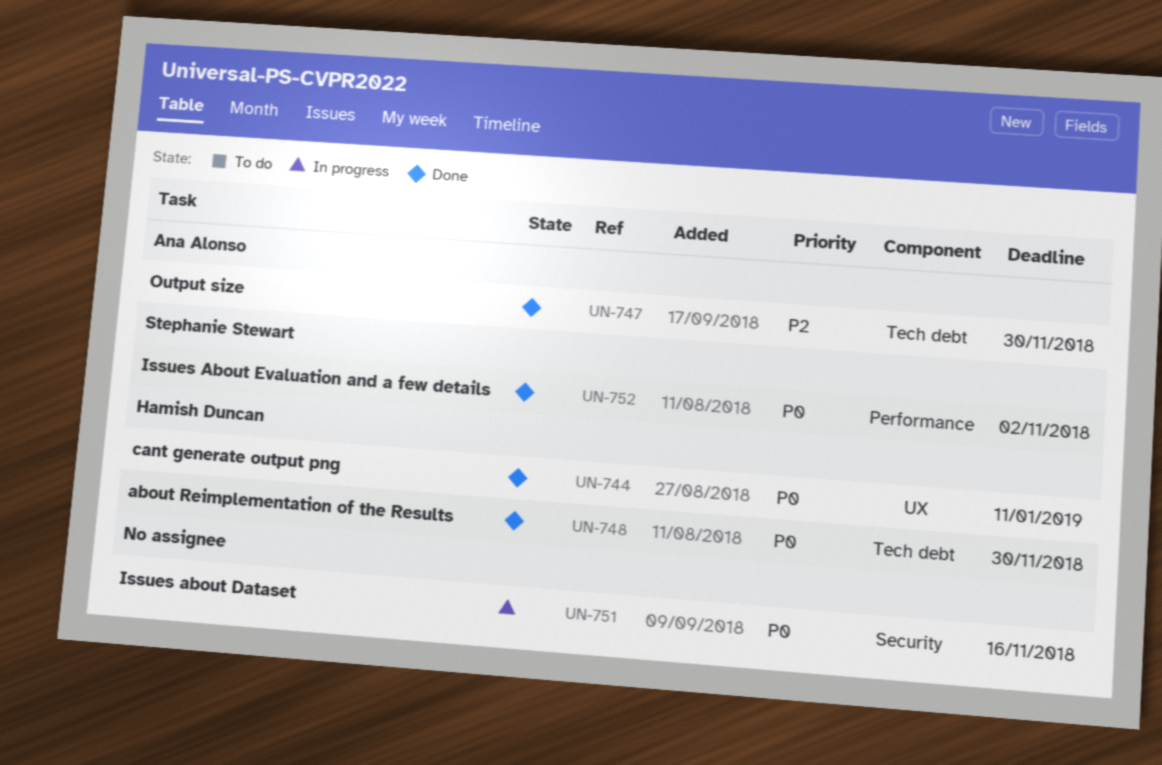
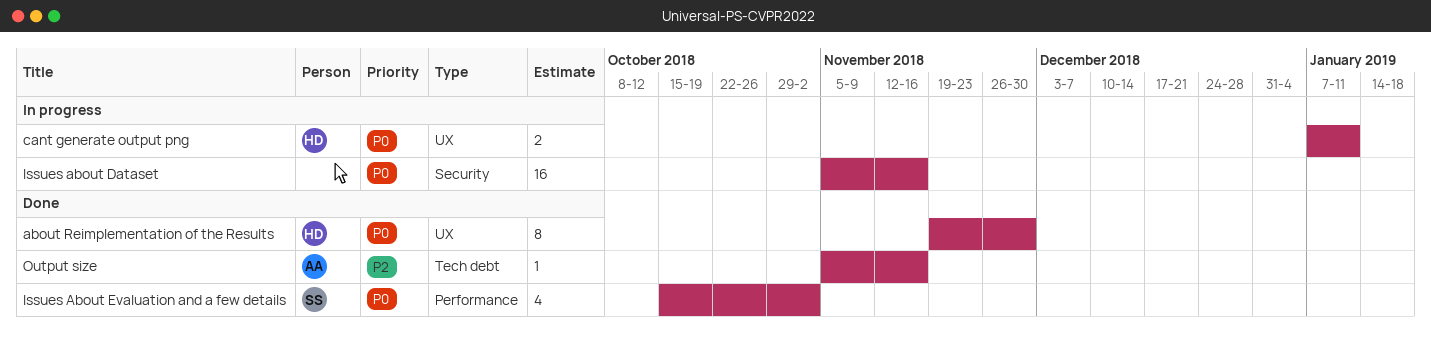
about Reimplementation of the Results, label: Tech debt -> UX
cant generate output png, status: Done -> In progress
Output size, due: Nov 30 -> Nov 16

